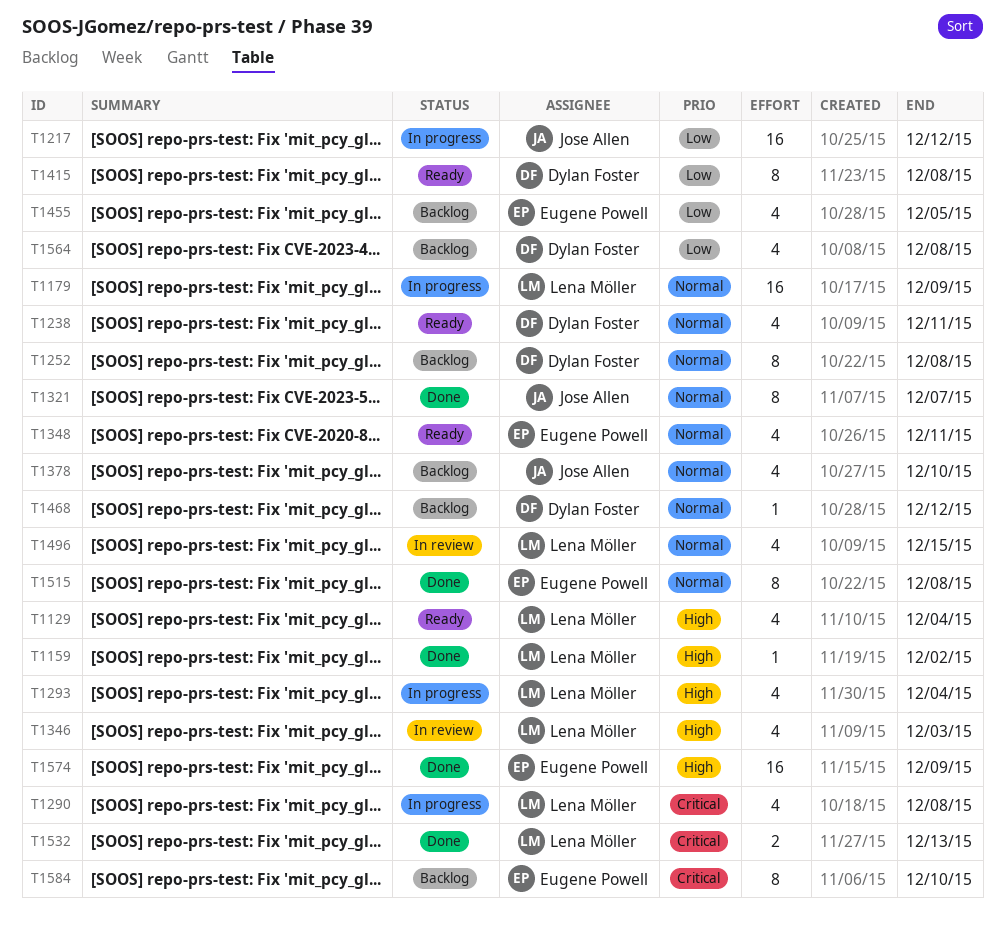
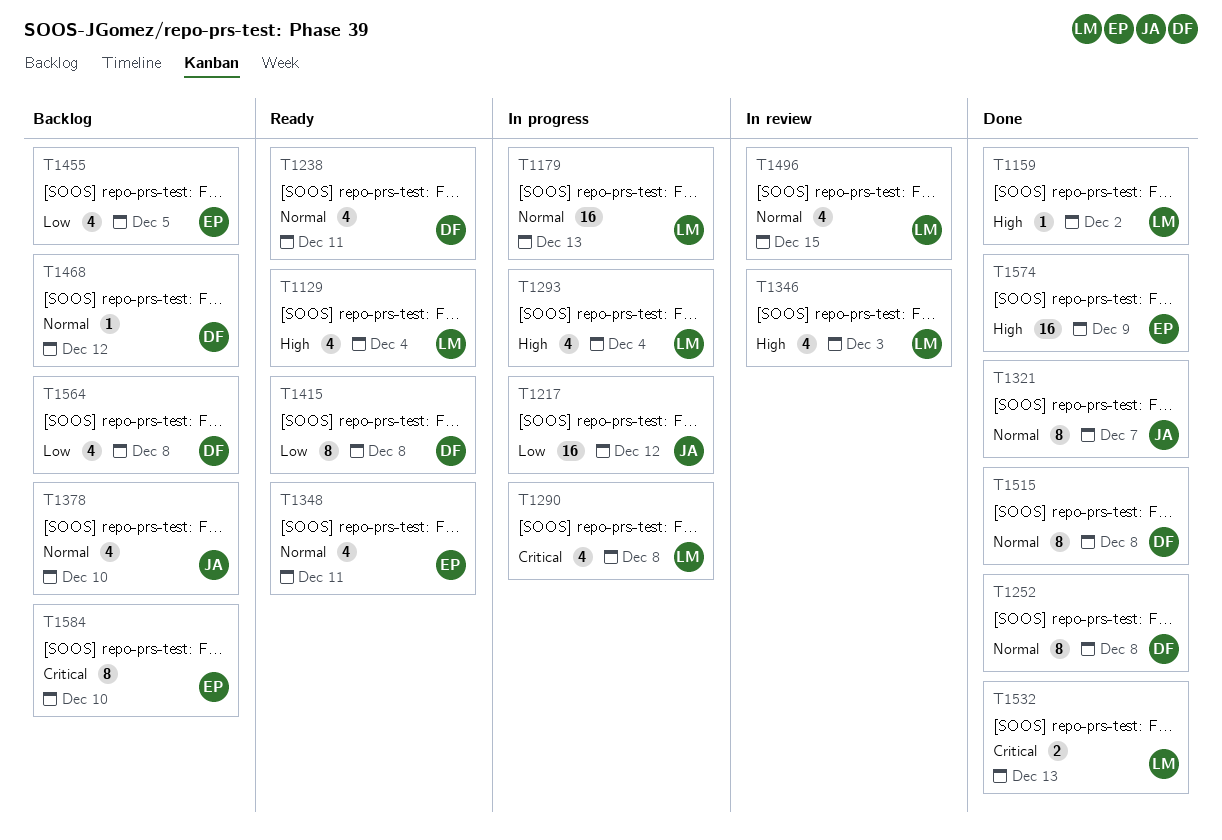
T1179, due: Dec 9 -> Dec 13
T1252, status: Backlog -> Done
T1515, owner: Eugene Powell -> Dylan Foster

